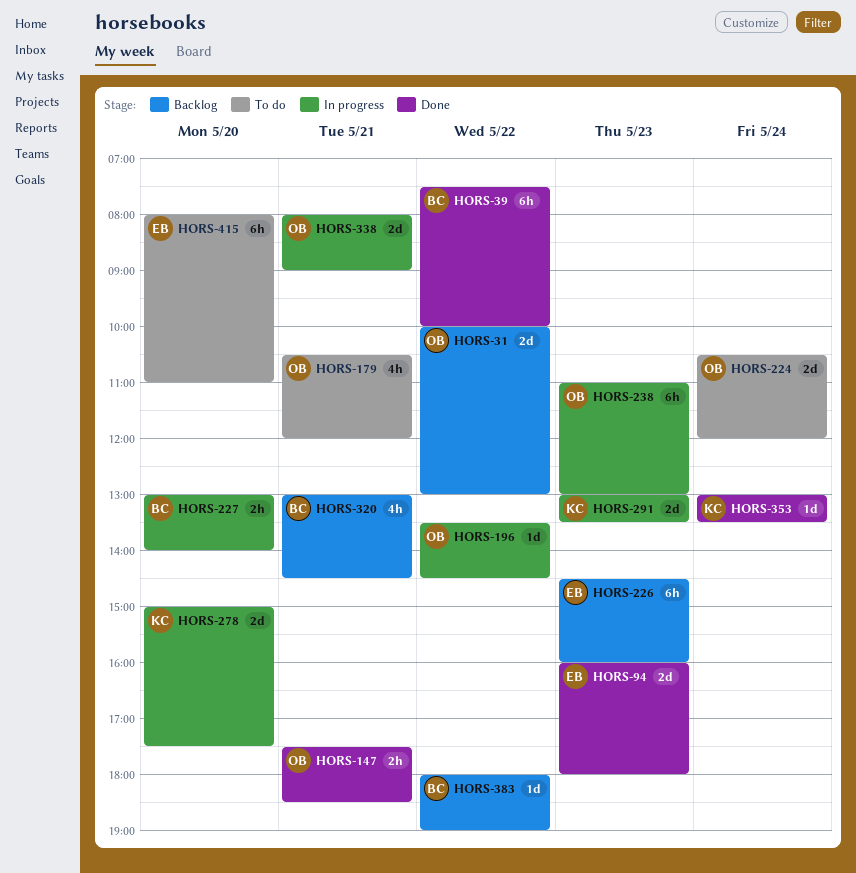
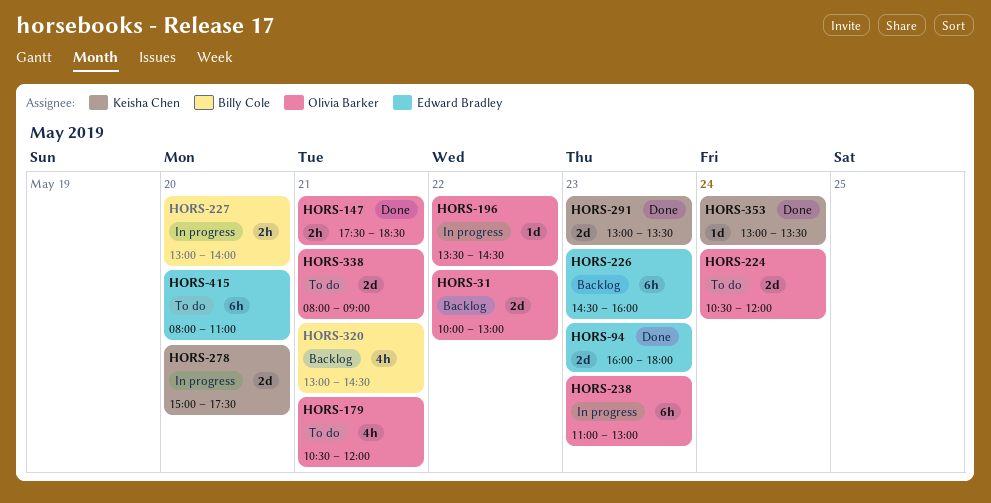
HORS-39: present -> none
HORS-291, status: In progress -> Done
HORS-338, status: In progress -> To do
HORS-383: present -> none

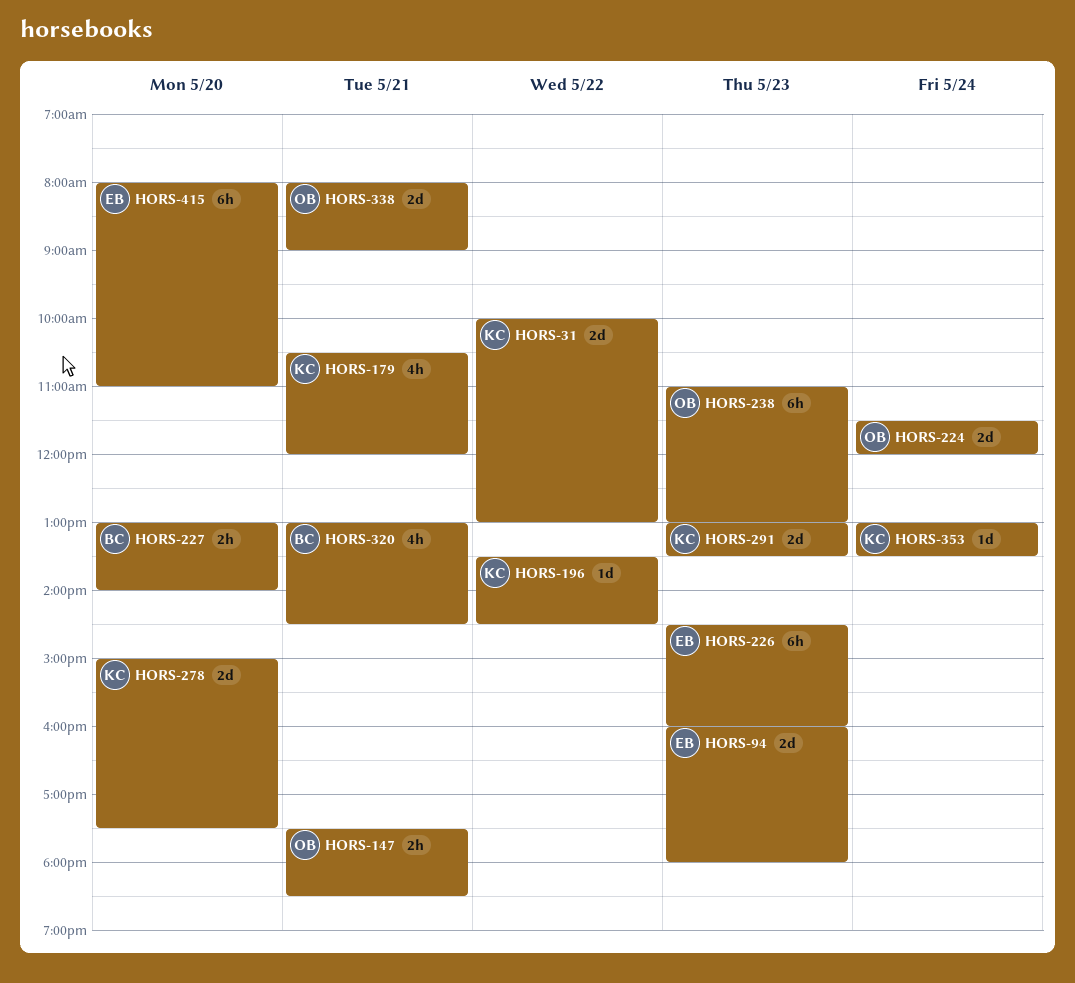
HORS-31, owner: Olivia Barker -> Keisha Chen
HORS-179, owner: Olivia Barker -> Keisha Chen
HORS-196, owner: Olivia Barker -> Keisha Chen
HORS-224, begins: 10:30 -> 11:30

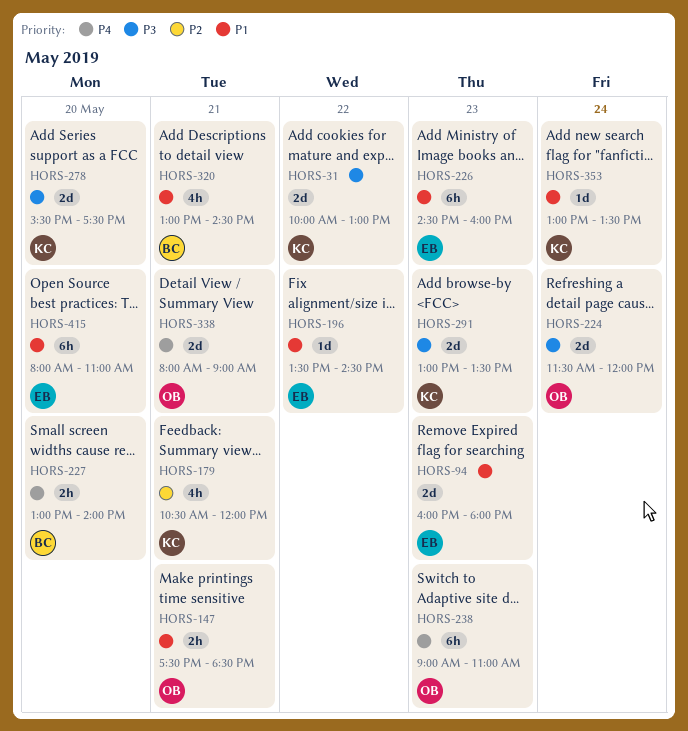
HORS-196, owner: KC -> EB
HORS-238, begins: 11:00 -> 09:00
HORS-238, ends: 13:00 -> 11:00
HORS-278, begins: 15:00 -> 15:30

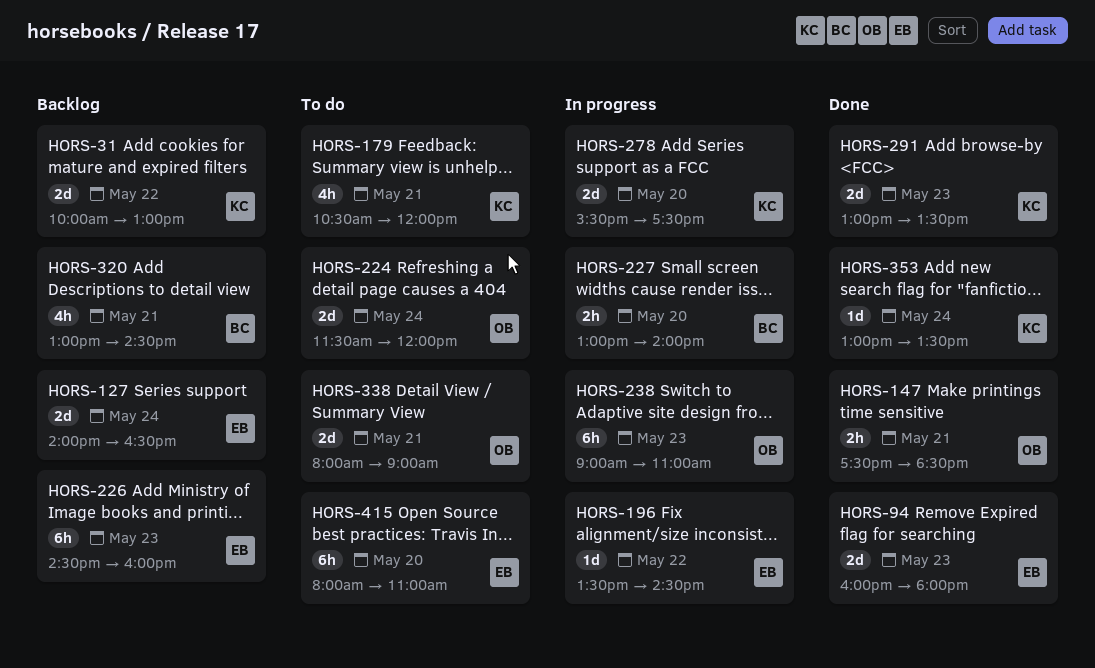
HORS-127: none -> present

